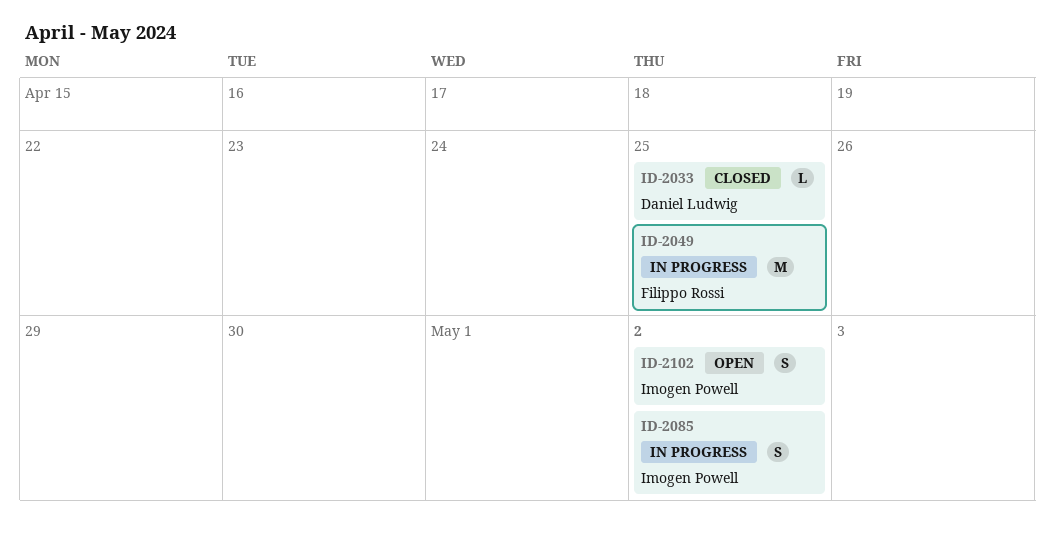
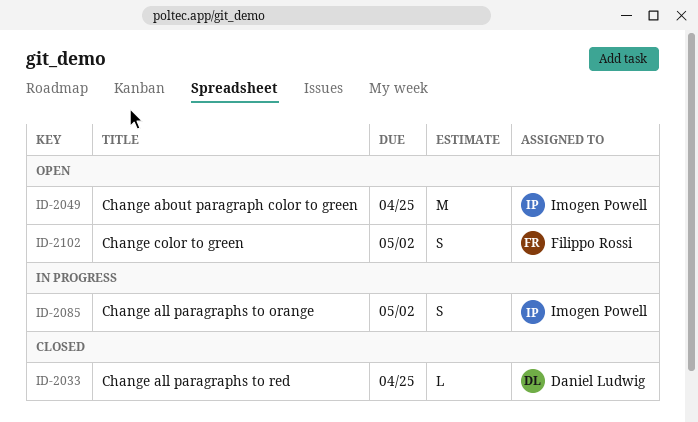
ID-2049, status: In progress -> Open
ID-2049, owner: Filippo Rossi -> Imogen Powell
ID-2102, owner: Imogen Powell -> Filippo Rossi

